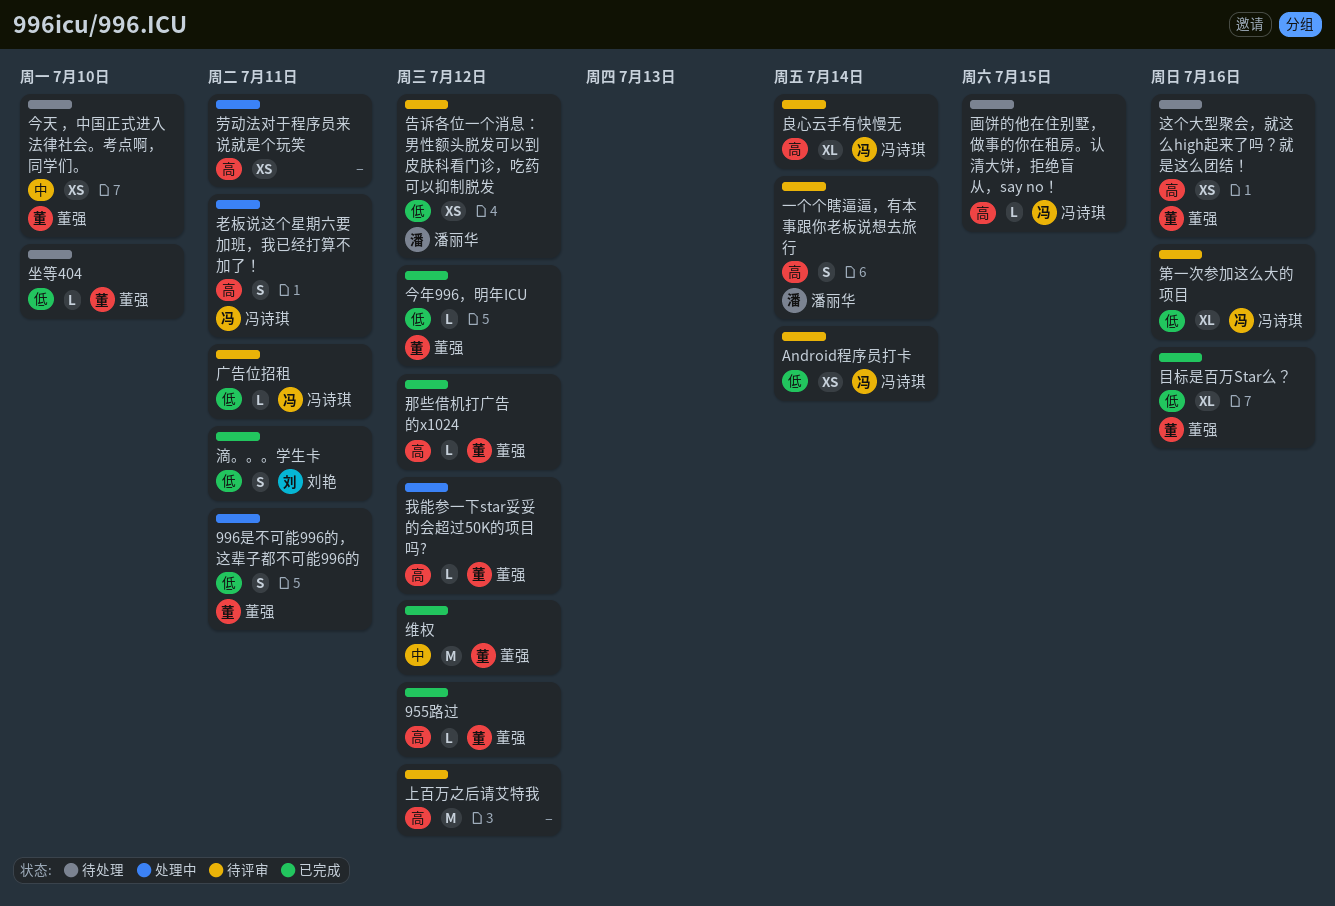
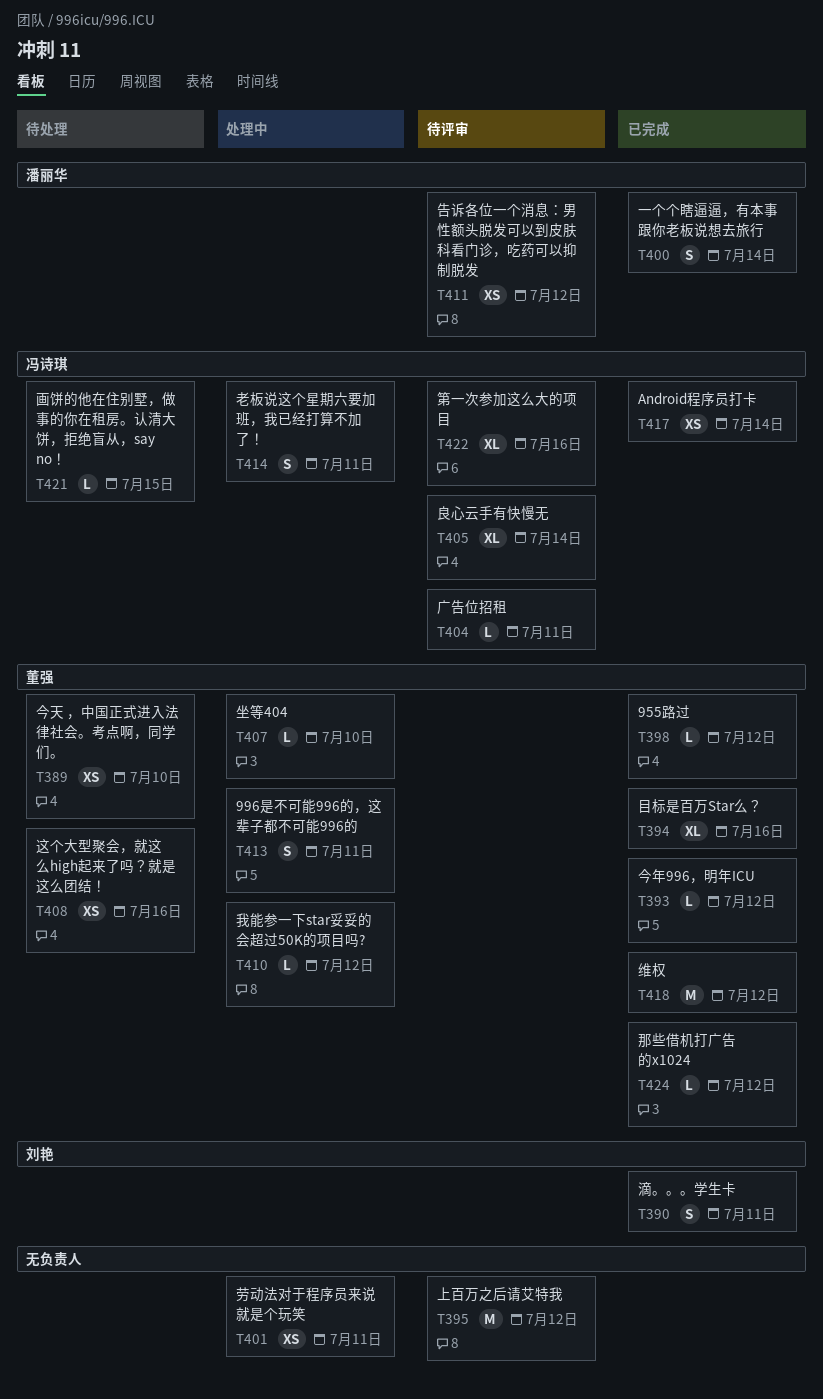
Android程序员打卡, status: 待评审 -> 已完成
一个个瞎逼逼，有本事跟你老板说想去旅行, status: 待评审 -> 已完成
坐等404, status: 待处理 -> 处理中

